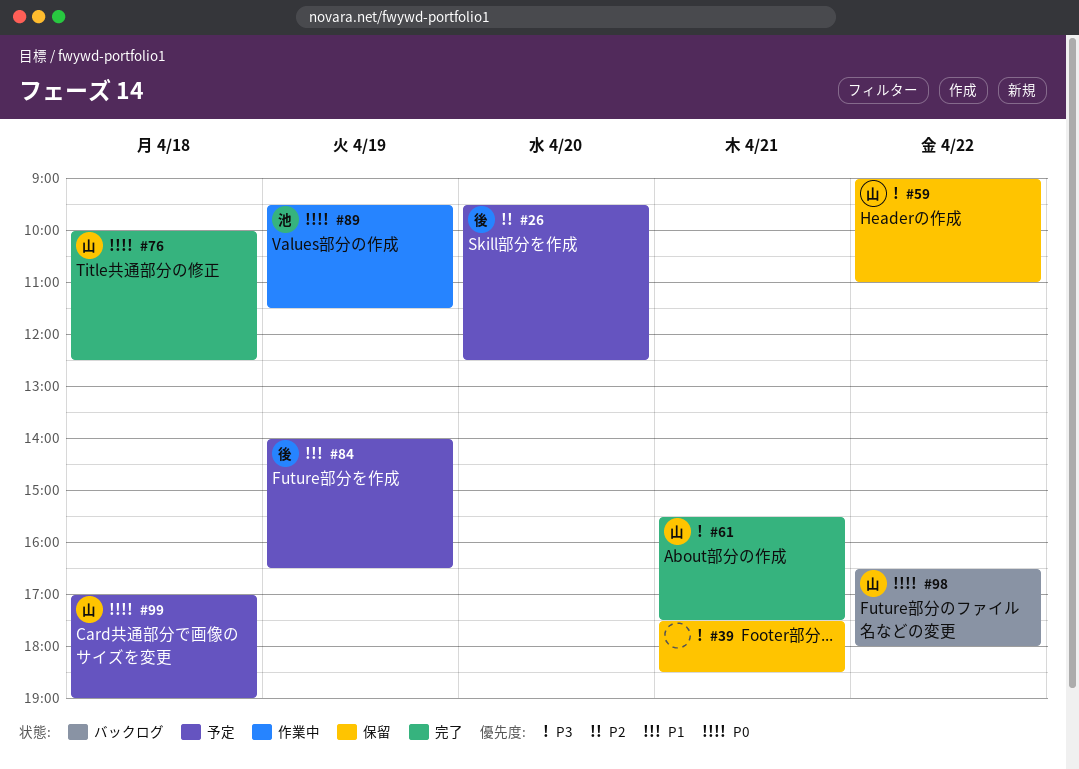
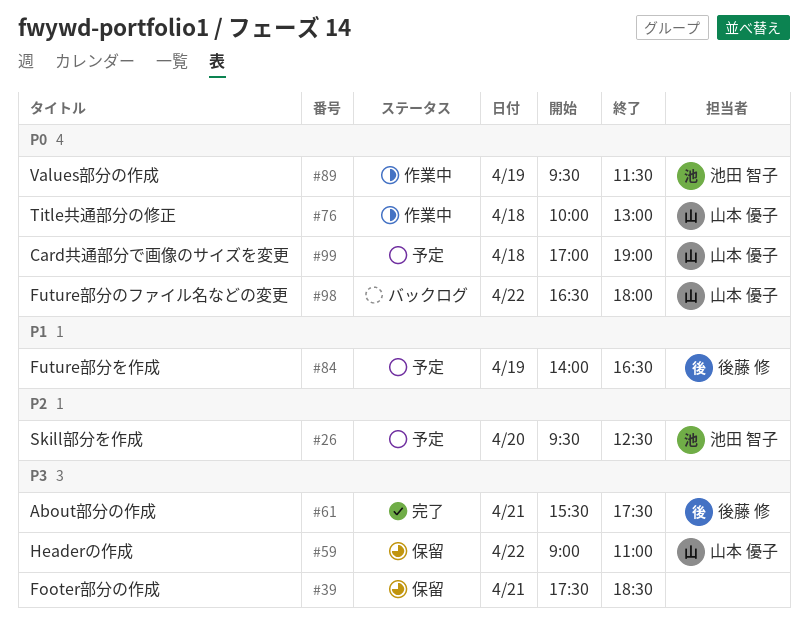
#26, owner: 後藤 修 -> 池田 智子
#61, owner: 山本 優子 -> 後藤 修
#76, status: 完了 -> 作業中
#76, ends: 12:30 -> 13:00

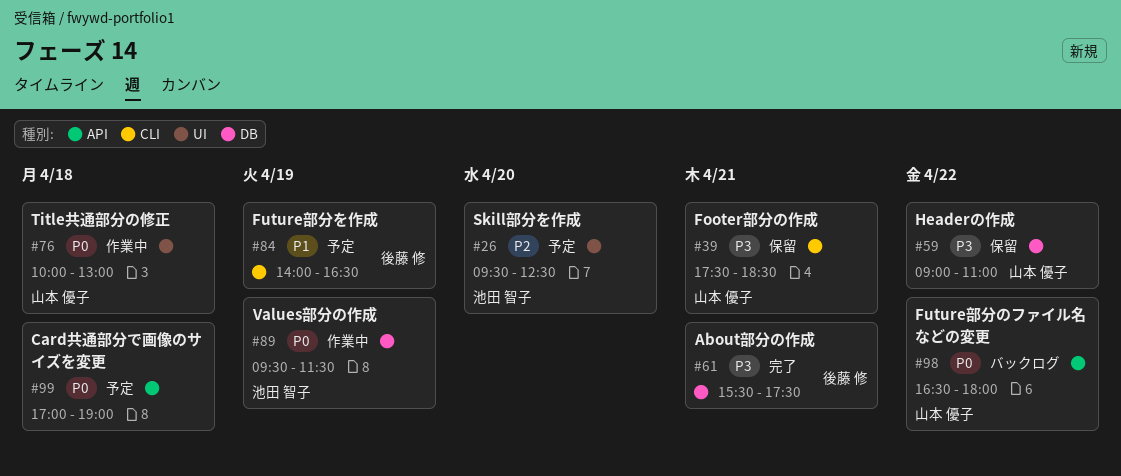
#39, owner: none -> 山本 優子
#99, owner: 山本 優子 -> none

